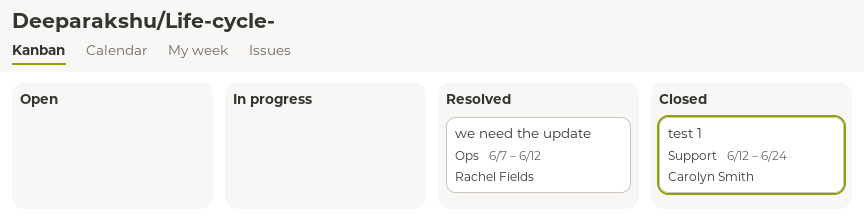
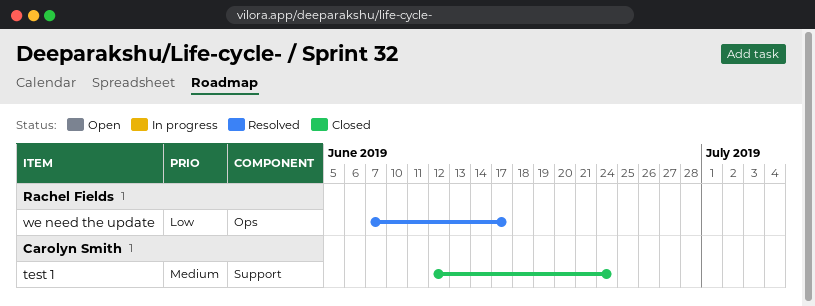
we need the update, due: Jun 12 -> Jun 17

